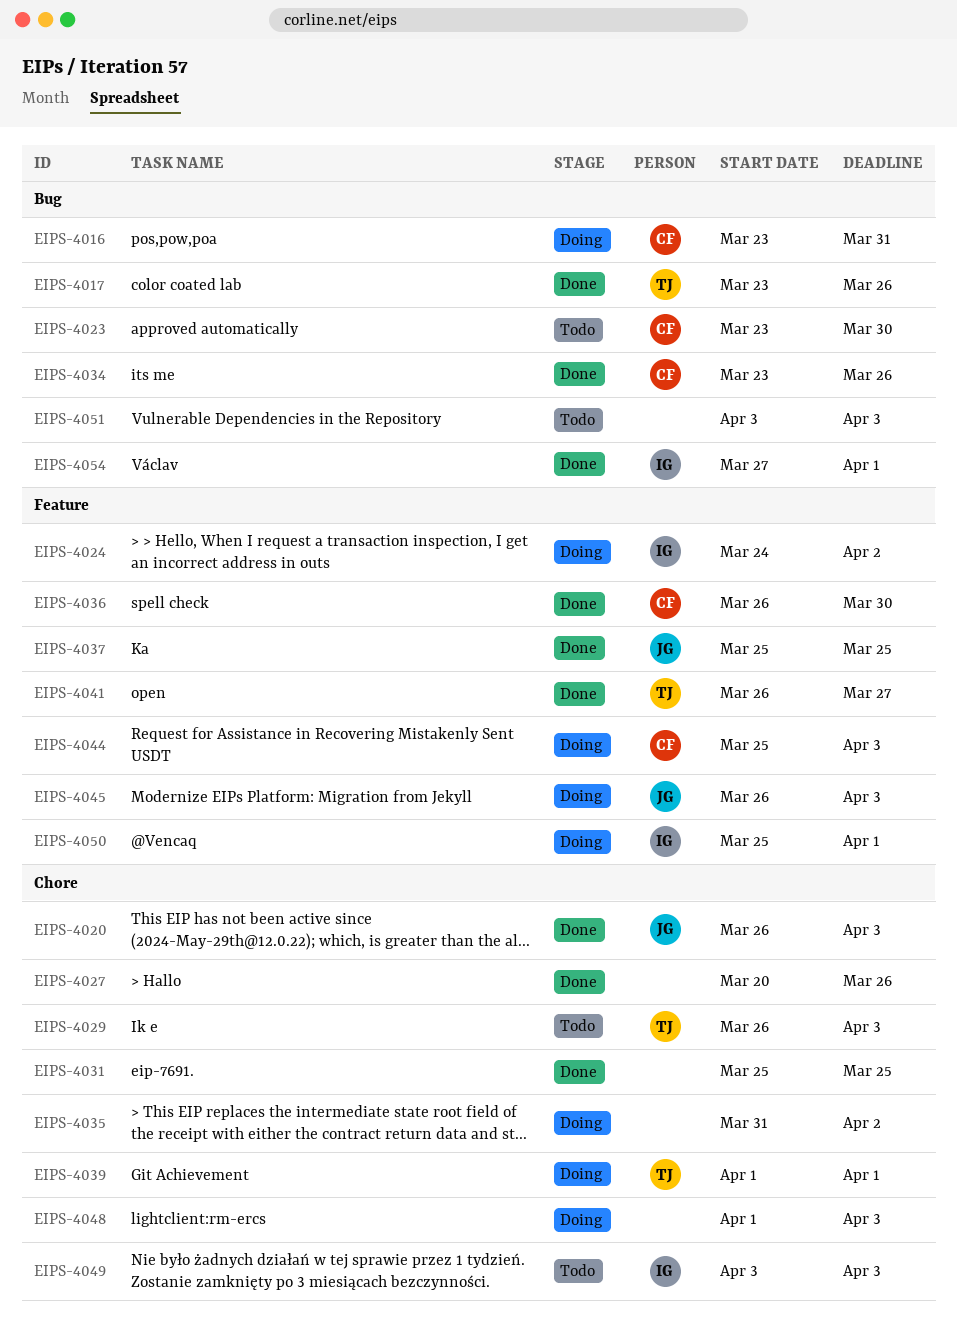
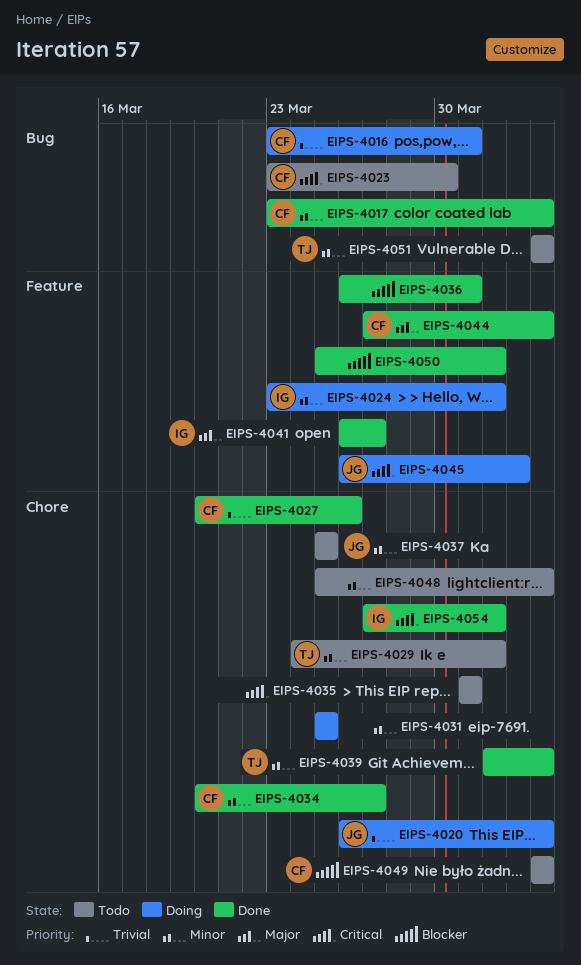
EIPS-4017, owner: TJ -> CF
EIPS-4017, due: Mar 26 -> Apr 3
EIPS-4020, status: Done -> Doing
EIPS-4024, start: Mar 24 -> Mar 23
EIPS-4024, due: Apr 2 -> Apr 1
EIPS-4027, owner: none -> CF
EIPS-4029, start: Mar 26 -> Mar 24
EIPS-4029, due: Apr 3 -> Apr 1
EIPS-4031, status: Done -> Doing
EIPS-4034, label: Bug -> Chore
EIPS-4034, start: Mar 23 -> Mar 20
EIPS-4034, due: Mar 26 -> Mar 27
EIPS-4035, status: Doing -> Todo
EIPS-4035, due: Apr 2 -> Mar 31
EIPS-4036, owner: CF -> none
EIPS-4036, due: Mar 30 -> Mar 31
EIPS-4037, status: Done -> Todo
EIPS-4037, label: Feature -> Chore
EIPS-4039, status: Doing -> Done
EIPS-4039, due: Apr 1 -> Apr 3
EIPS-4041, owner: TJ -> IG
EIPS-4044, status: Doing -> Done
EIPS-4044, start: Mar 25 -> Mar 27
EIPS-4045, due: Apr 3 -> Apr 2
EIPS-4048, status: Doing -> Todo
EIPS-4048, start: Apr 1 -> Mar 25
EIPS-4049, owner: IG -> CF
EIPS-4050, status: Doing -> Done
EIPS-4050, owner: IG -> none
EIPS-4051, owner: none -> TJ
EIPS-4054, label: Bug -> Chore

